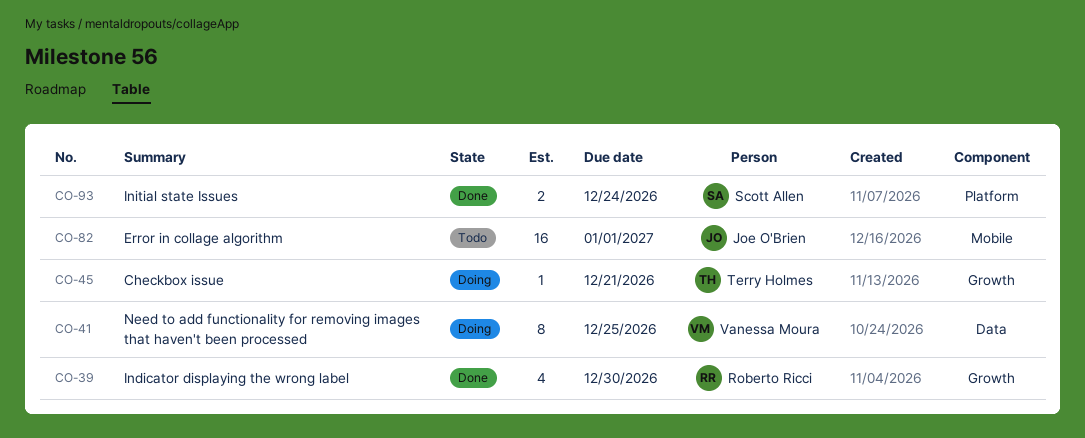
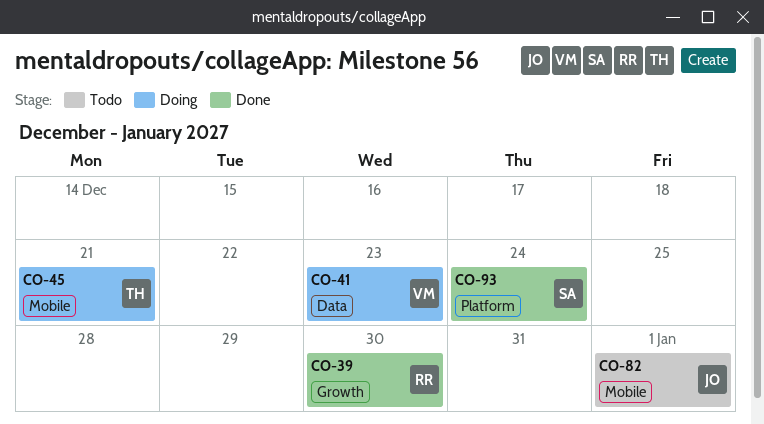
CO-41, due: Dec 25 -> Dec 23
CO-45, label: Growth -> Mobile

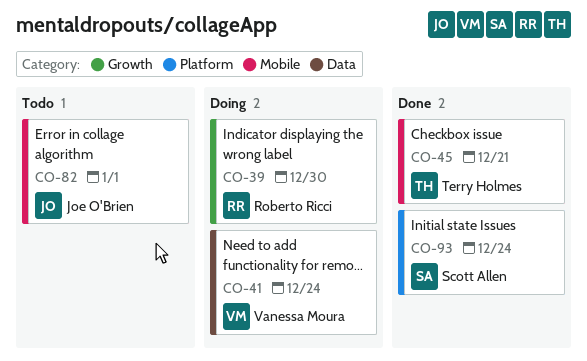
CO-39, status: Done -> Doing
CO-41, due: Dec 23 -> Dec 24
CO-45, status: Doing -> Done

